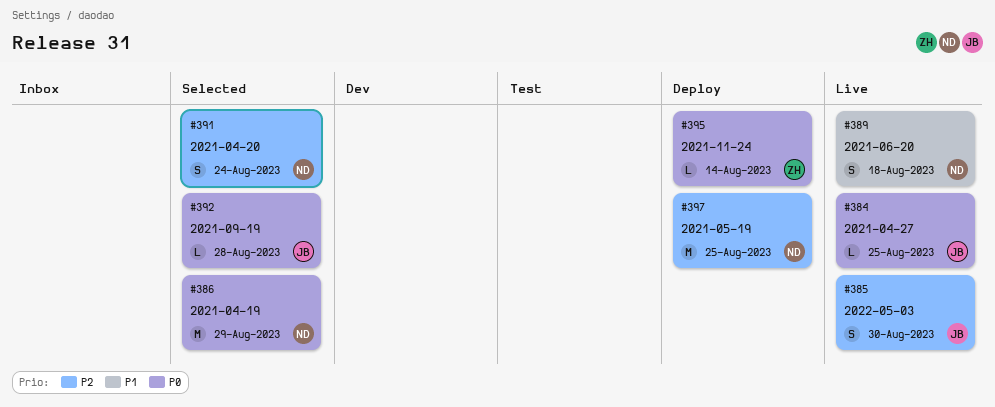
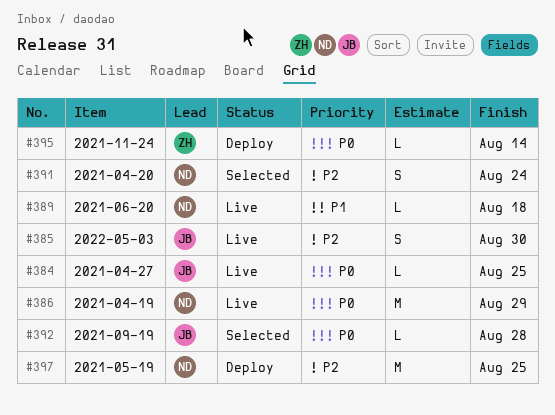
#386, status: Selected -> Live
#389, estimate: S -> L

